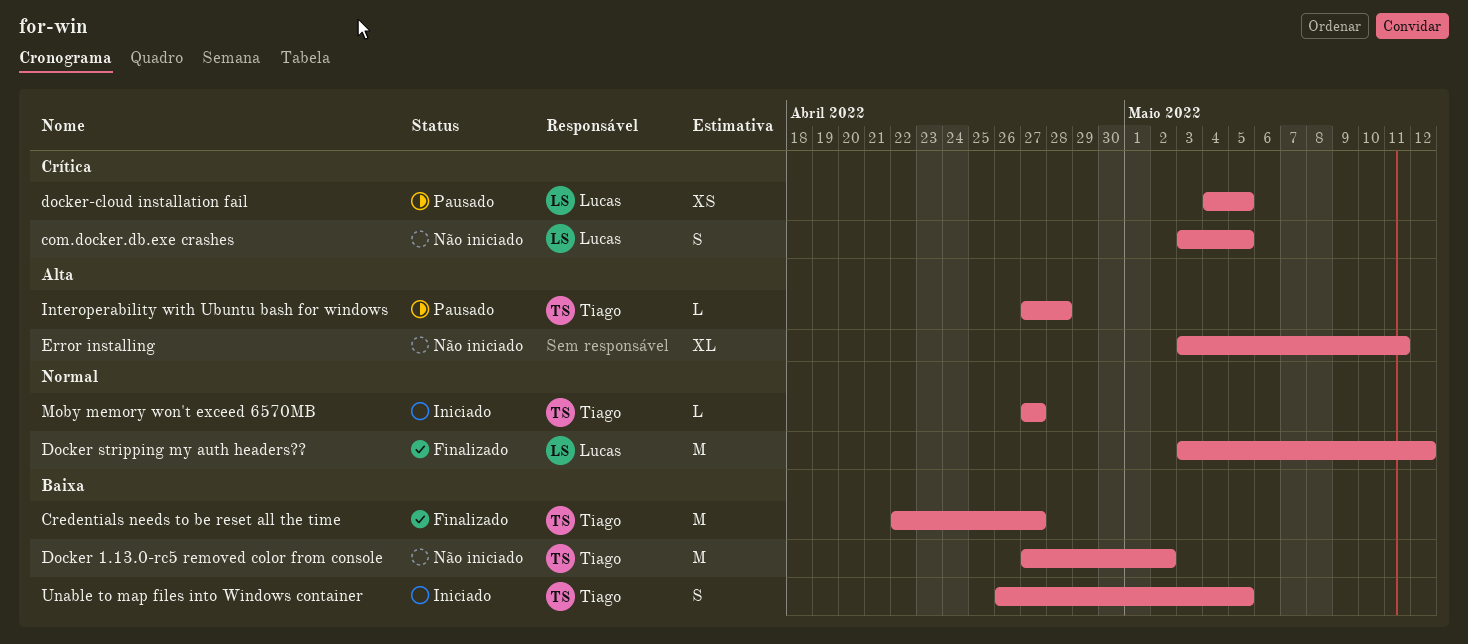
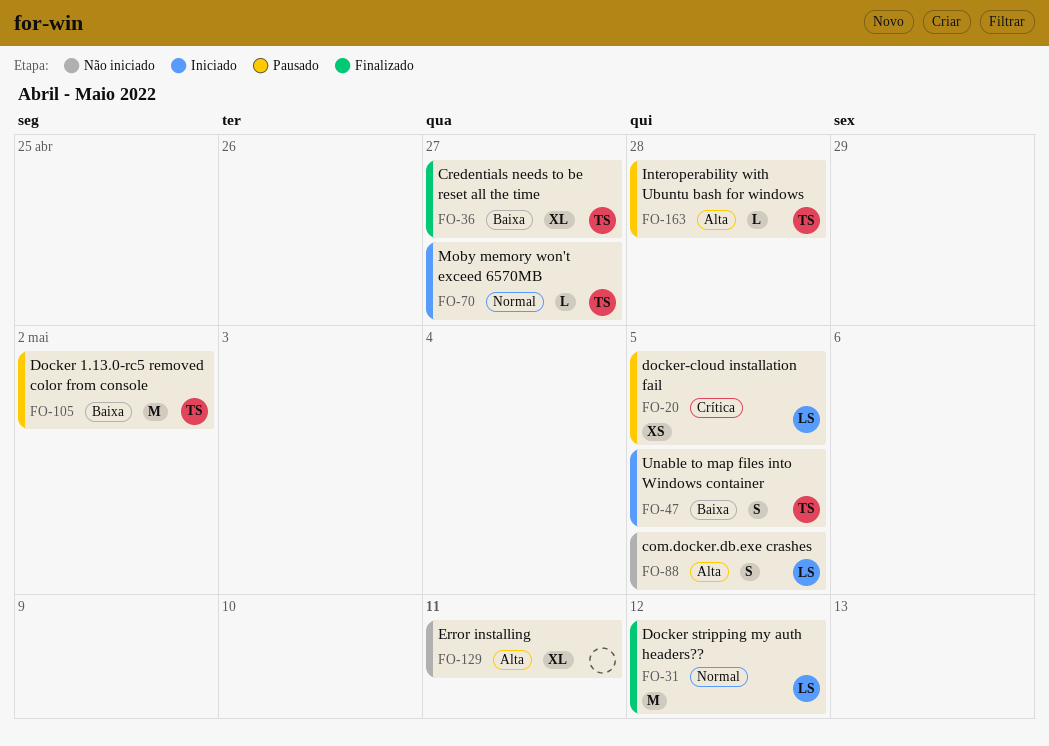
com.docker.db.exe crashes, priority: Crítica -> Alta
Credentials needs to be reset all the time, estimate: M -> XL
Docker 1.13.0-rc5 removed color from console, status: Não iniciado -> Pausado

